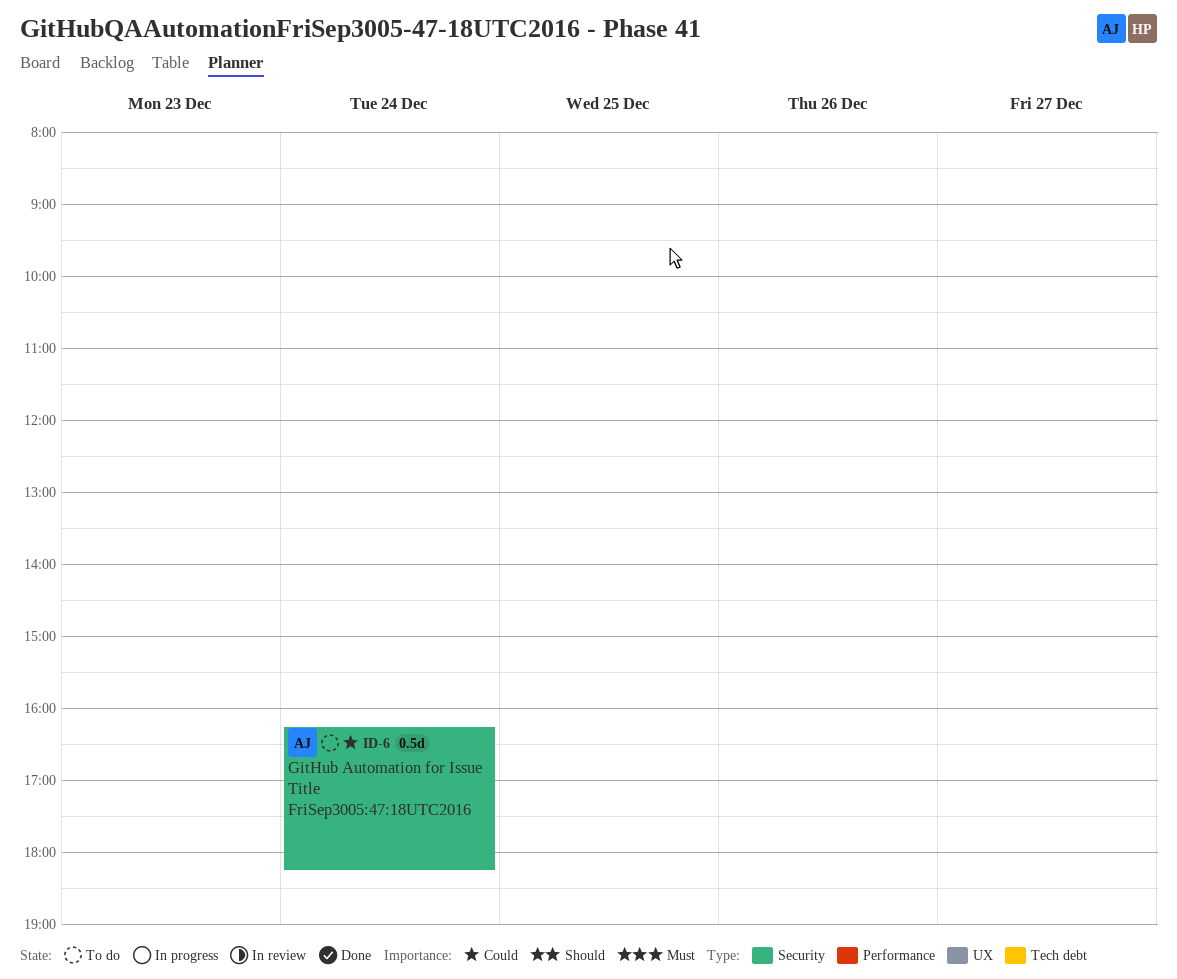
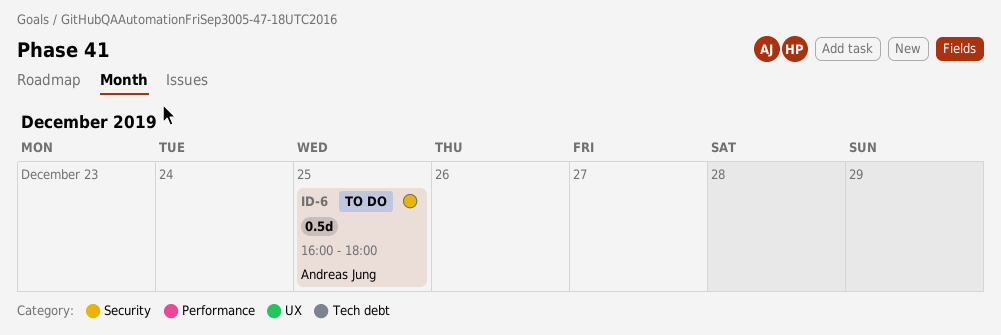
ID-6, day: Dec 24 -> Dec 25
ID-6, begins: 16:15 -> 16:00
ID-6, ends: 18:15 -> 18:00

